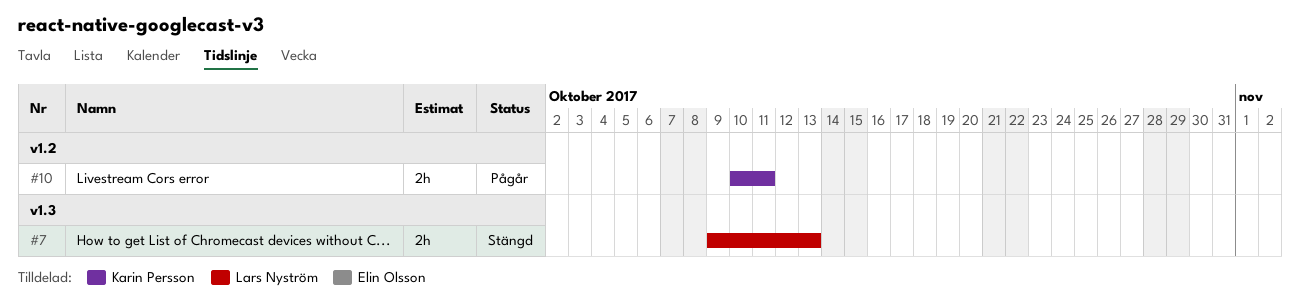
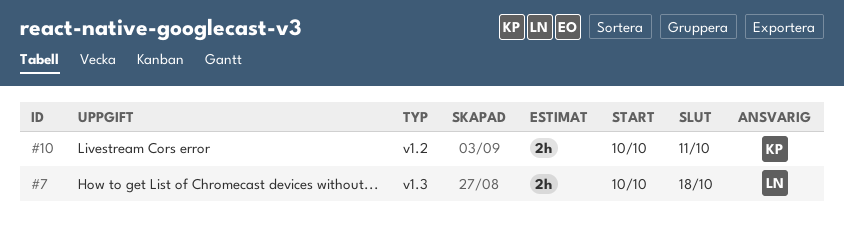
#7, start: Oct 9 -> Oct 10
#7, due: Oct 13 -> Oct 18

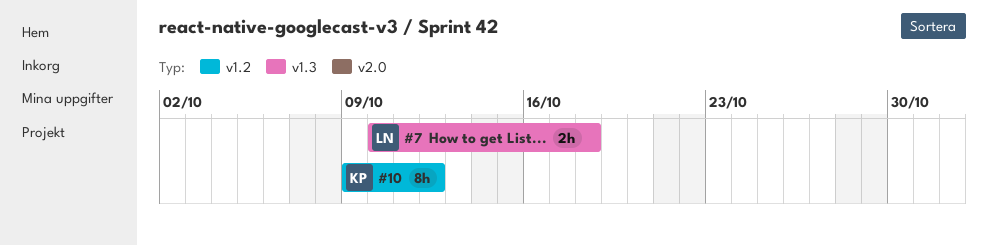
#10, estimate: 2h -> 8h
#10, start: Oct 10 -> Oct 9
#10, due: Oct 11 -> Oct 12

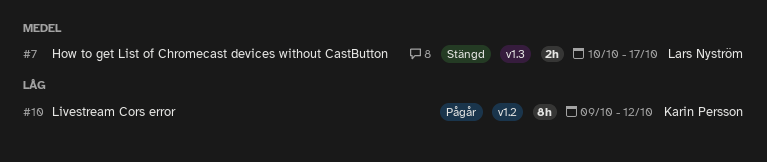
#7, due: Oct 18 -> Oct 17

